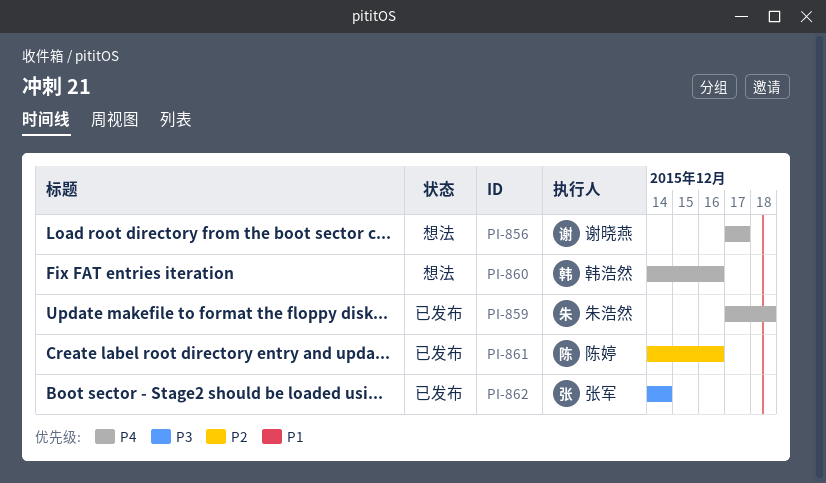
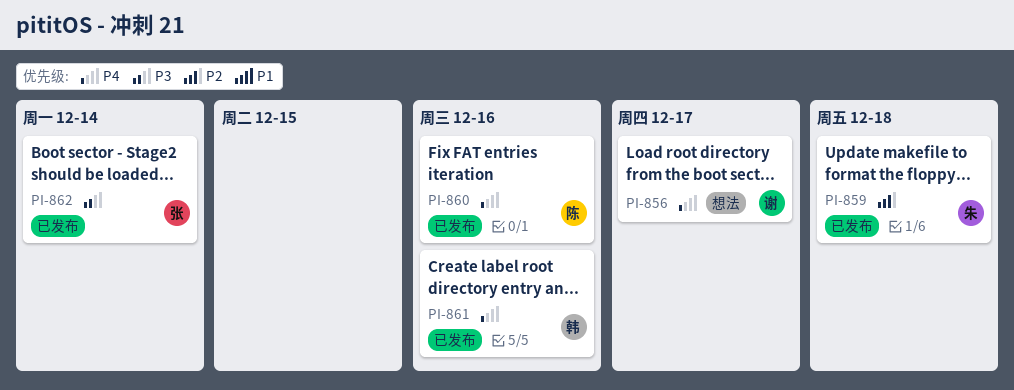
PI-859, priority: P4 -> P2
PI-860, status: 想法 -> 已发布
PI-860, owner: 韩浩然 -> 陈婷
PI-861, owner: 陈婷 -> 韩浩然
PI-861, priority: P2 -> P4

